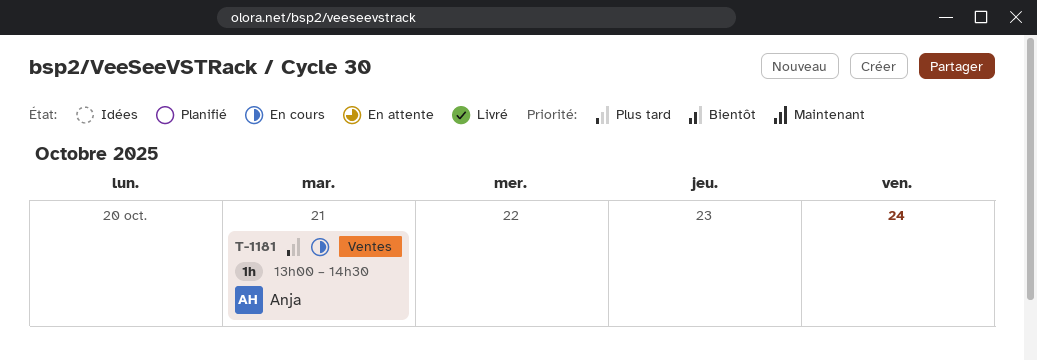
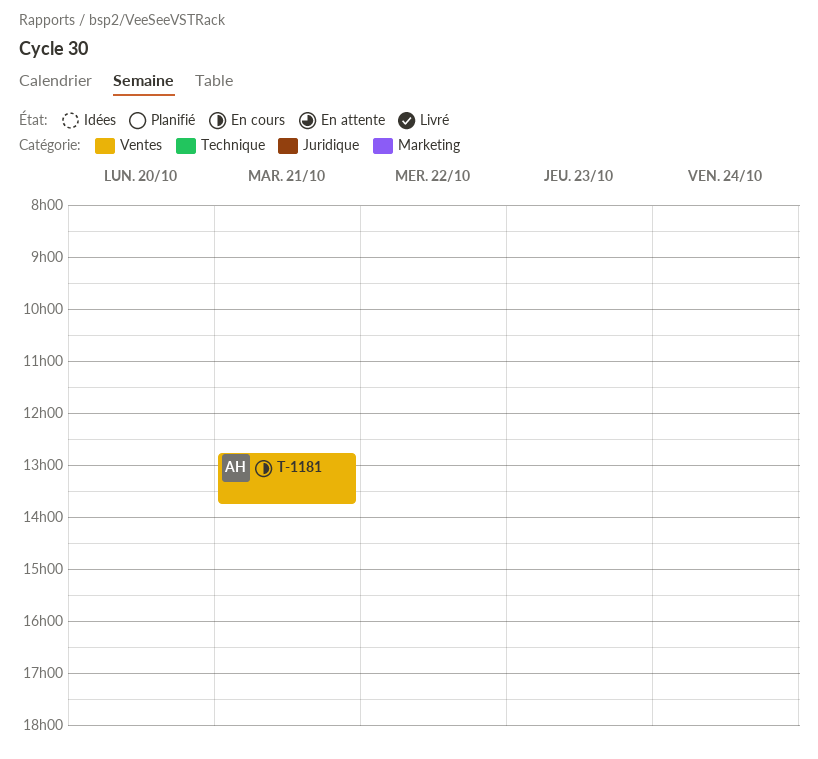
T-1181, begins: 13:00 -> 12:45
T-1181, ends: 14:30 -> 13:45

